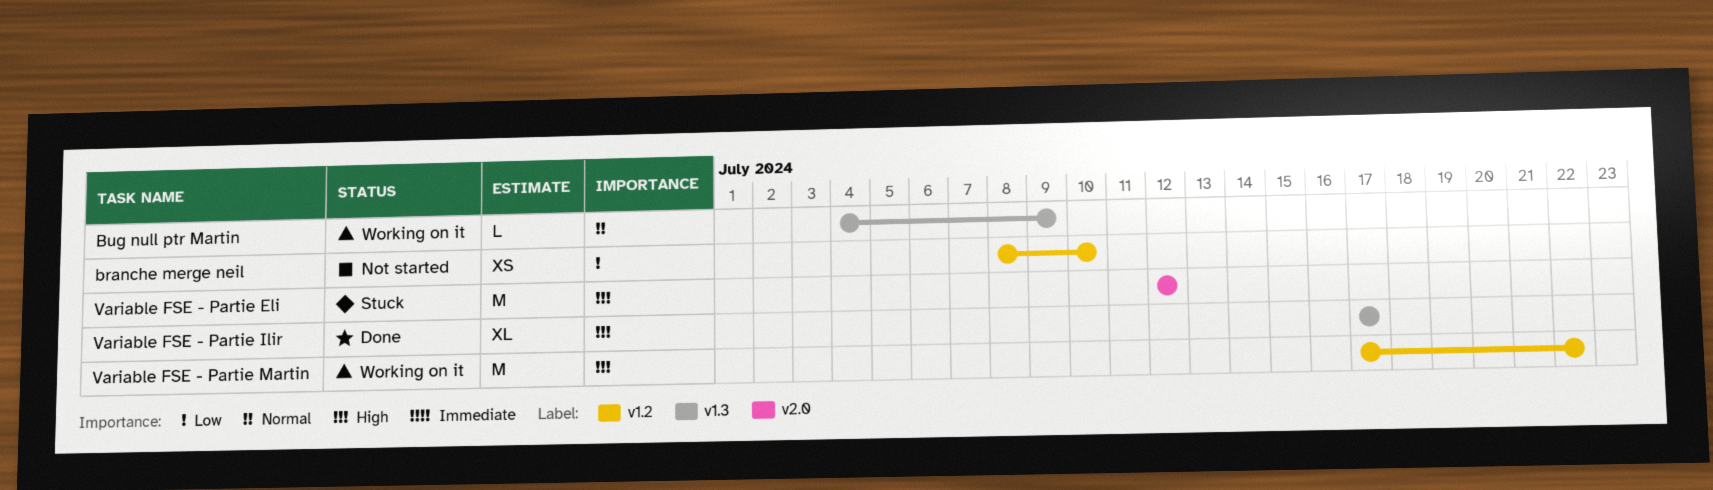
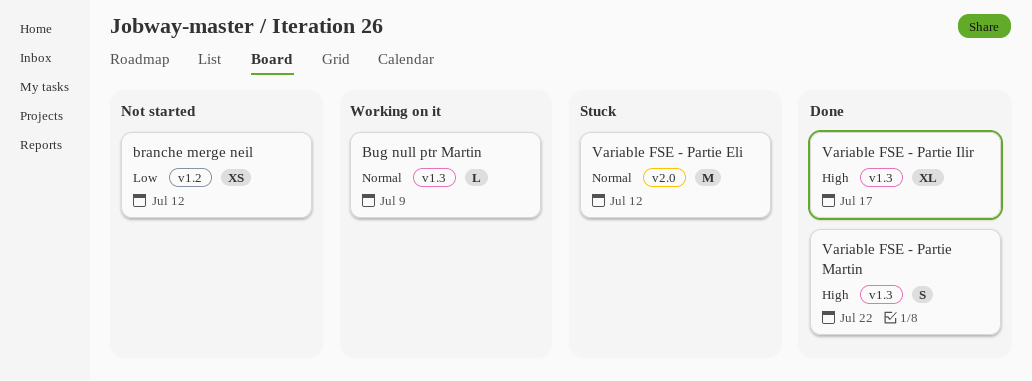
branche merge neil, due: Jul 10 -> Jul 12
Variable FSE - Partie Eli, priority: High -> Normal
Variable FSE - Partie Martin, status: Working on it -> Done
Variable FSE - Partie Martin, label: v1.2 -> v1.3
Variable FSE - Partie Martin, estimate: M -> S

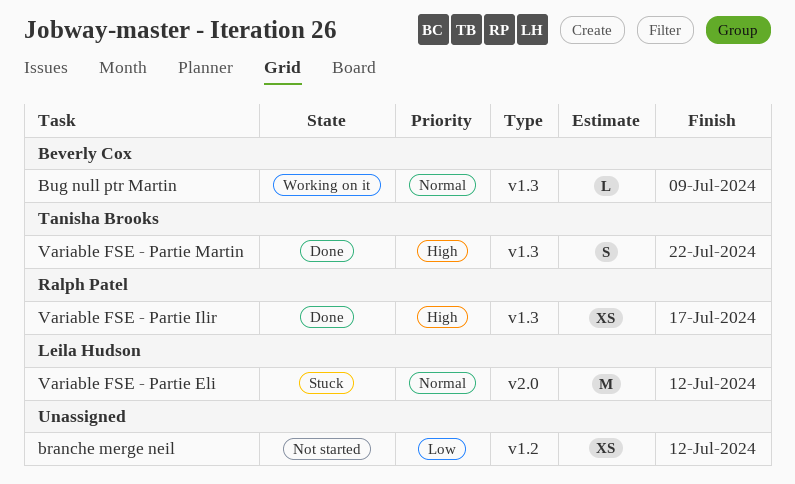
Variable FSE - Partie Ilir, estimate: XL -> XS

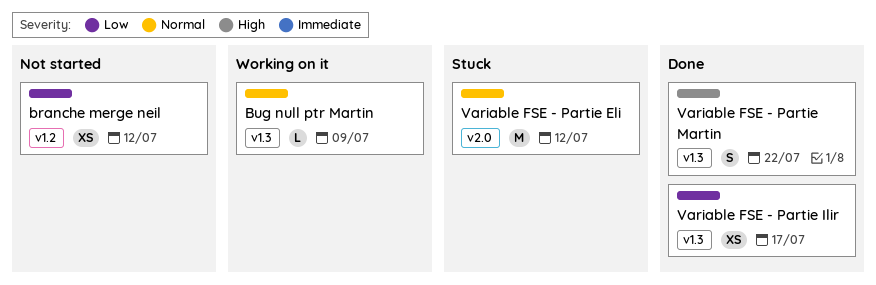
Variable FSE - Partie Ilir, priority: High -> Low

